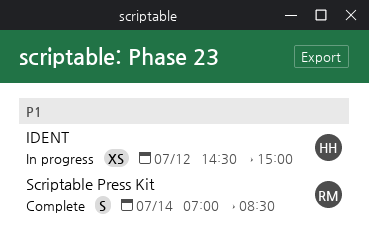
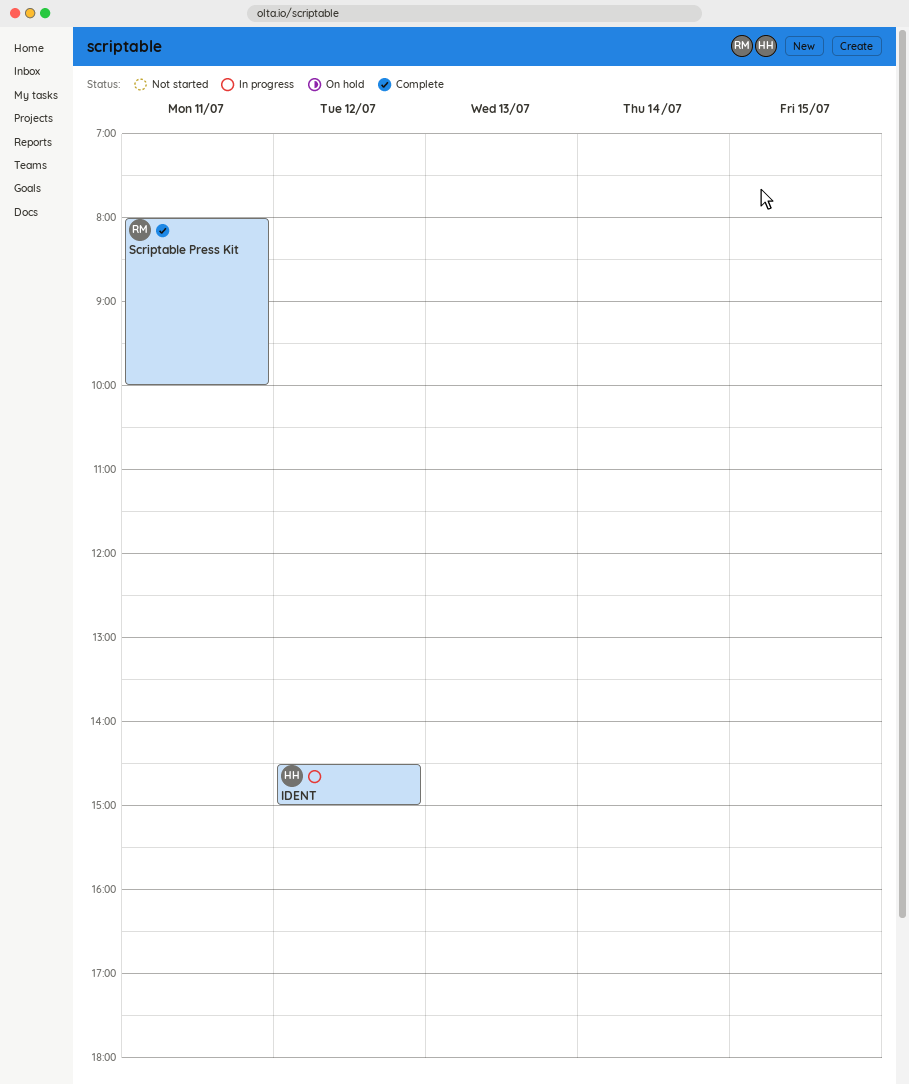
Scriptable Press Kit, day: Jul 14 -> Jul 11
Scriptable Press Kit, begins: 07:00 -> 08:00
Scriptable Press Kit, ends: 08:30 -> 10:00

